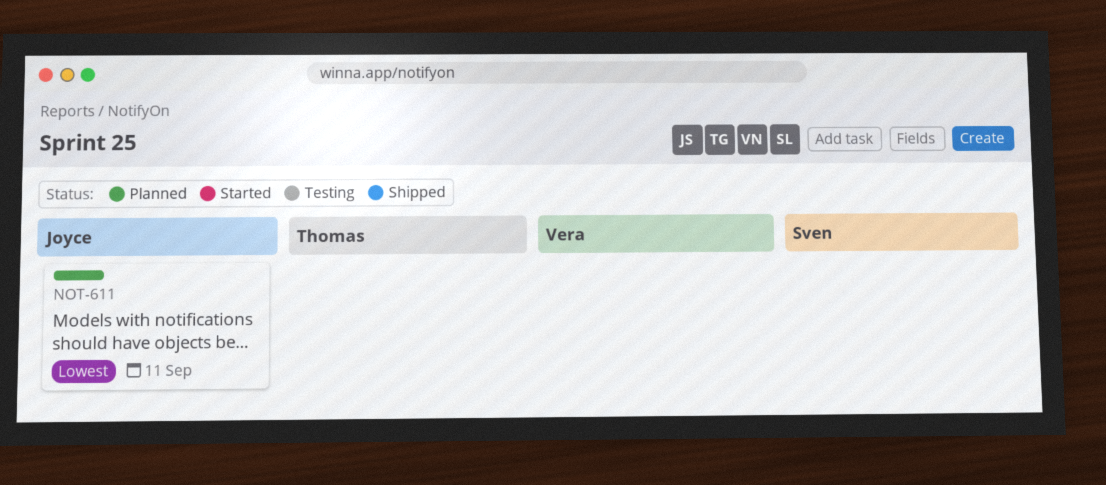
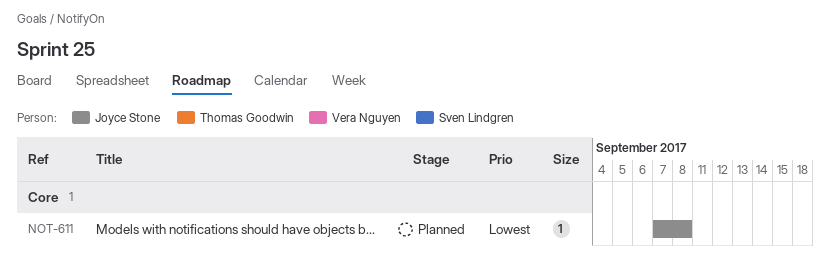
NOT-611, due: Sep 11 -> Sep 8

